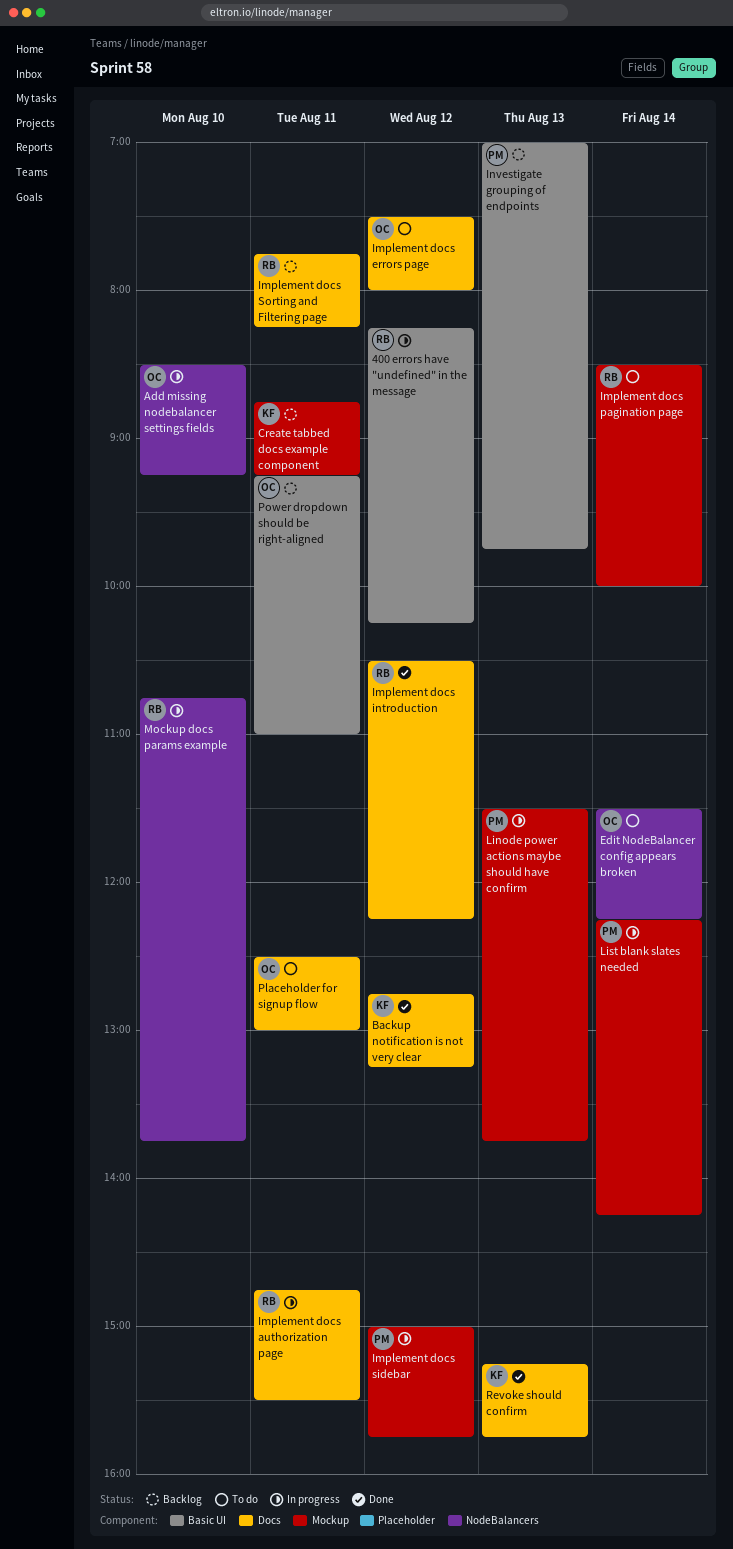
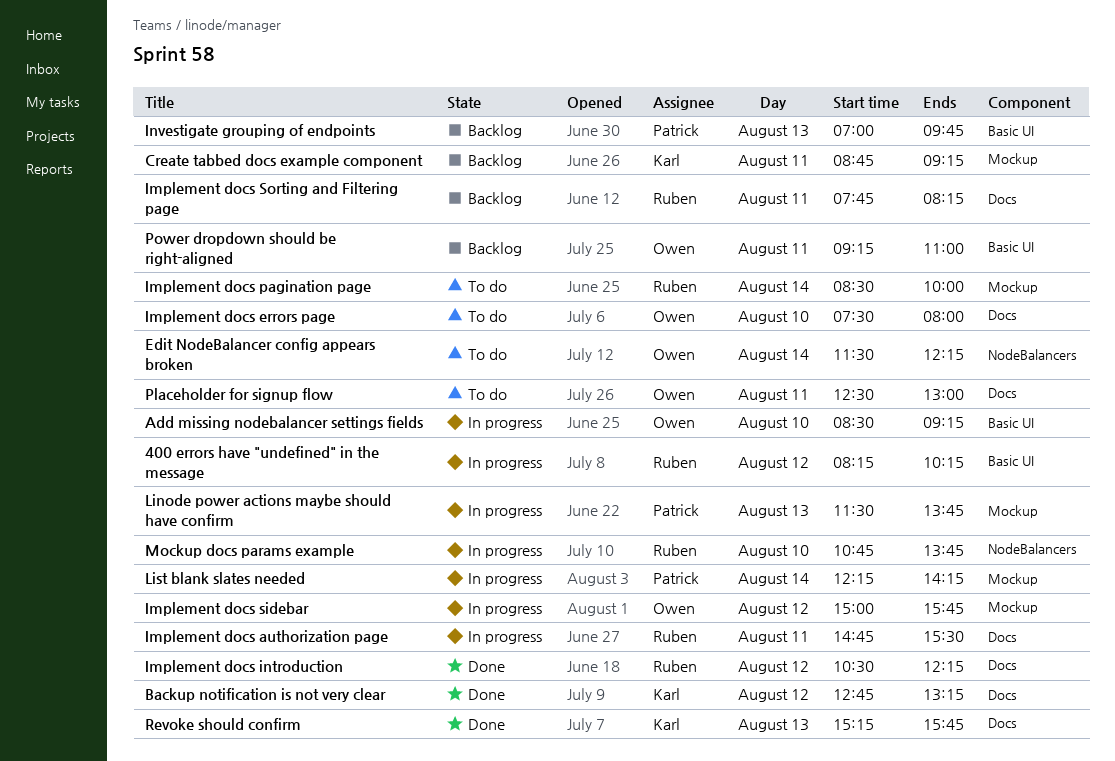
Add missing nodebalancer settings fields, label: NodeBalancers -> Basic UI
Implement docs errors page, day: Aug 12 -> Aug 10
Implement docs sidebar, owner: Patrick -> Owen

